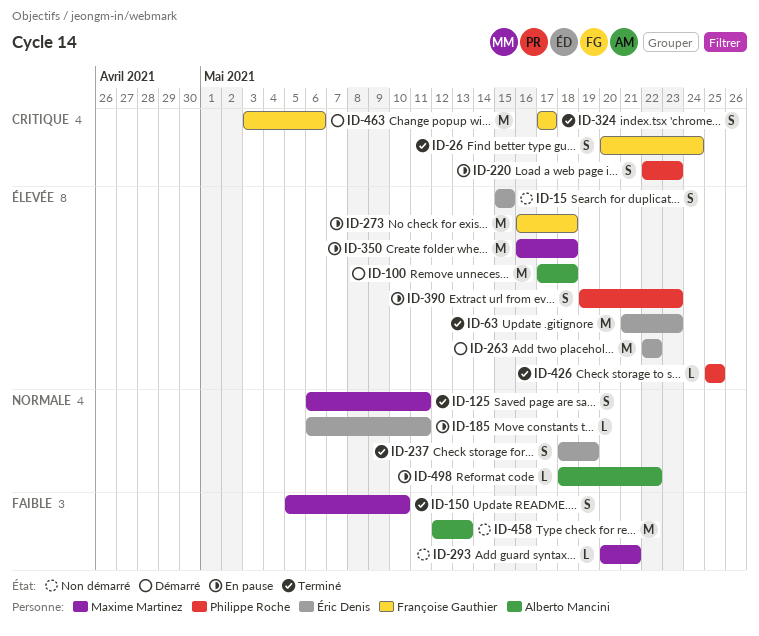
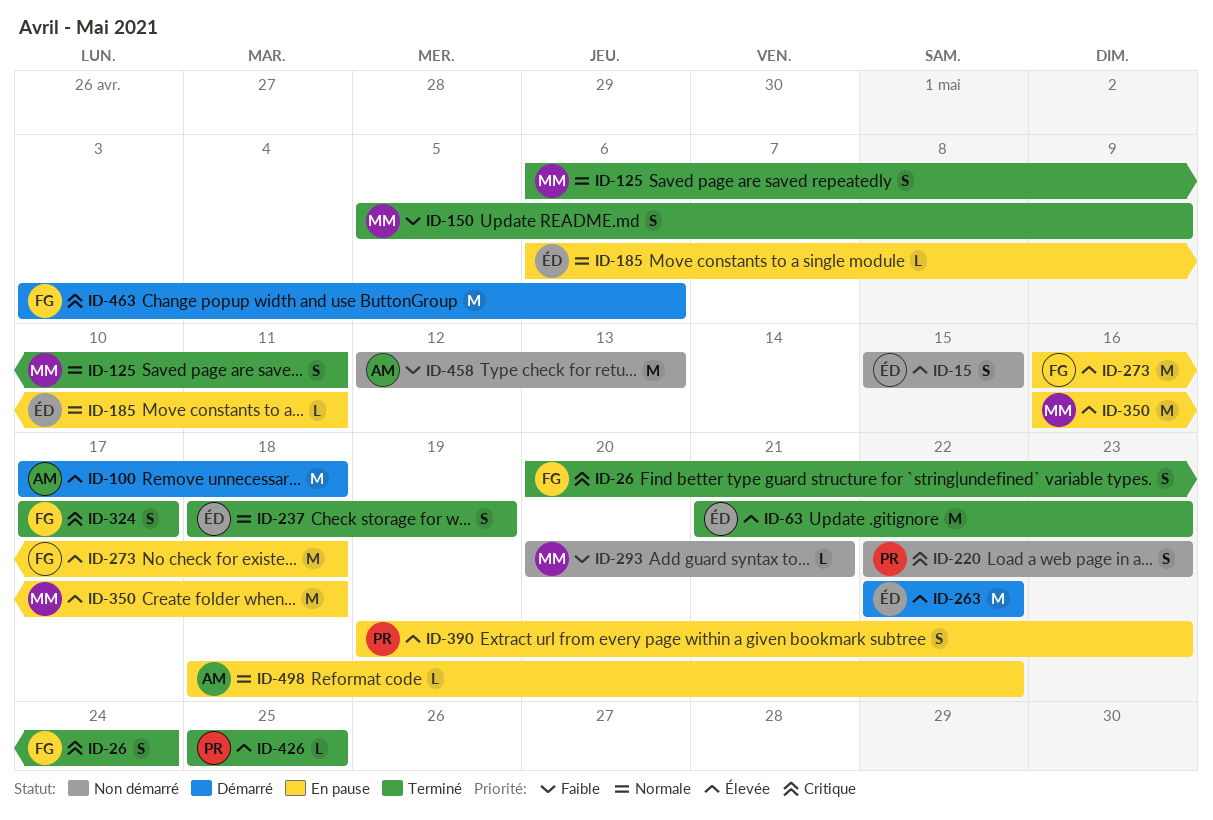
ID-150, due: May 10 -> May 9
ID-220, status: En pause -> Non démarré

